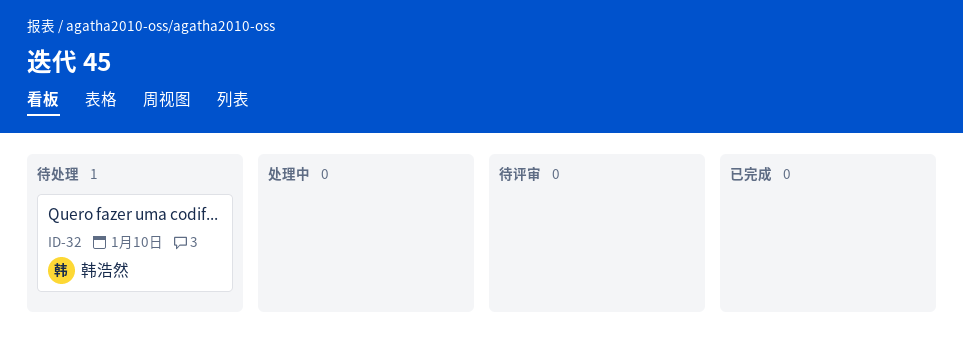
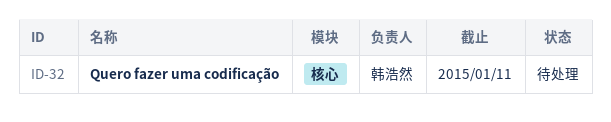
ID-32, due: Jan 10 -> Jan 11

